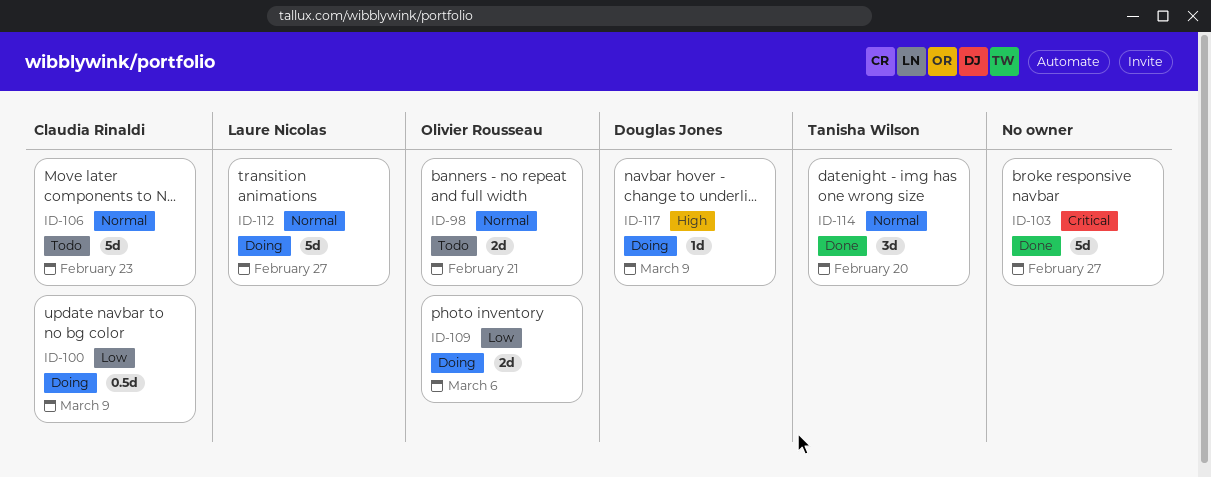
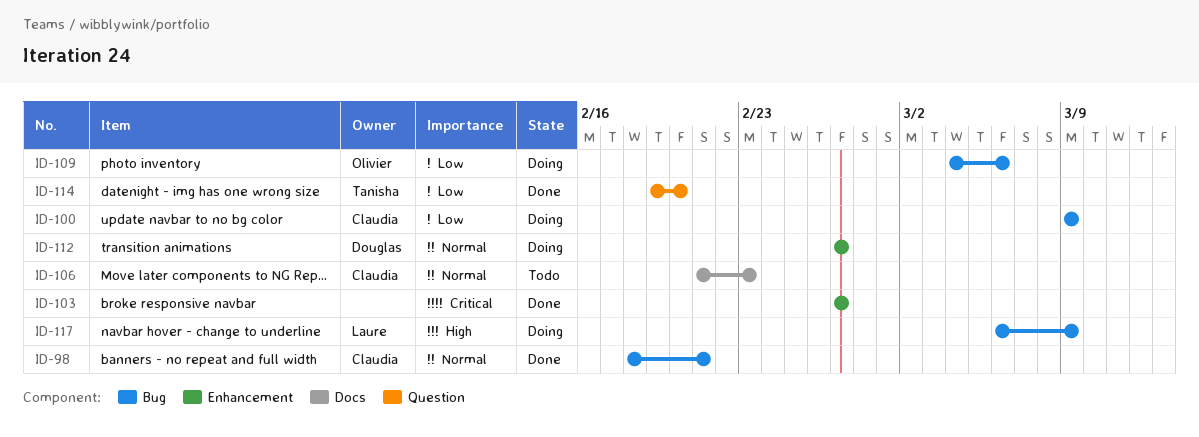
ID-98, status: Todo -> Done
ID-98, owner: Olivier Rousseau -> Claudia Rinaldi
ID-112, owner: Laure Nicolas -> Douglas Jones
ID-114, priority: Normal -> Low
ID-117, owner: Douglas Jones -> Laure Nicolas

